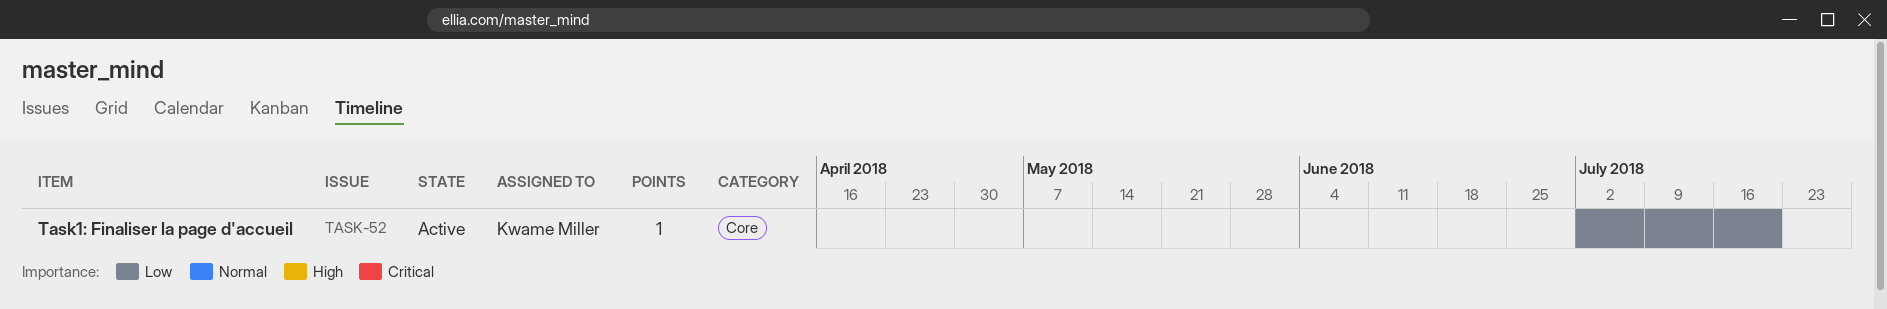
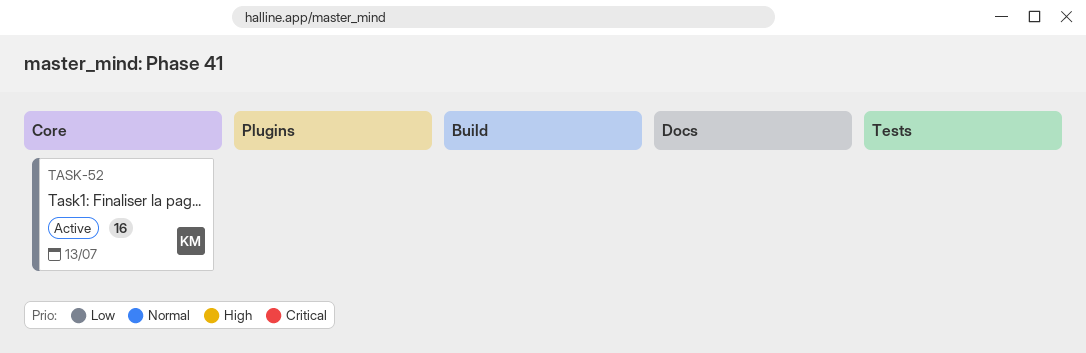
TASK-52, estimate: 1 -> 16
TASK-52, due: Jul 20 -> Jul 13

